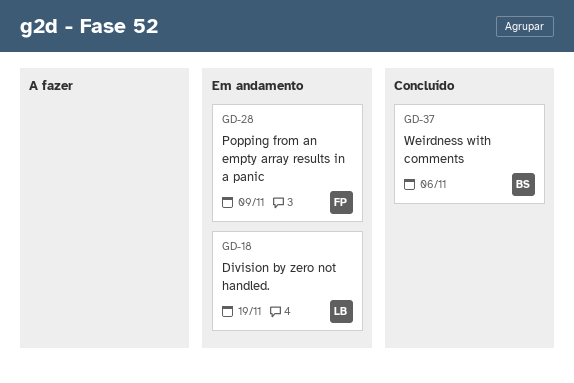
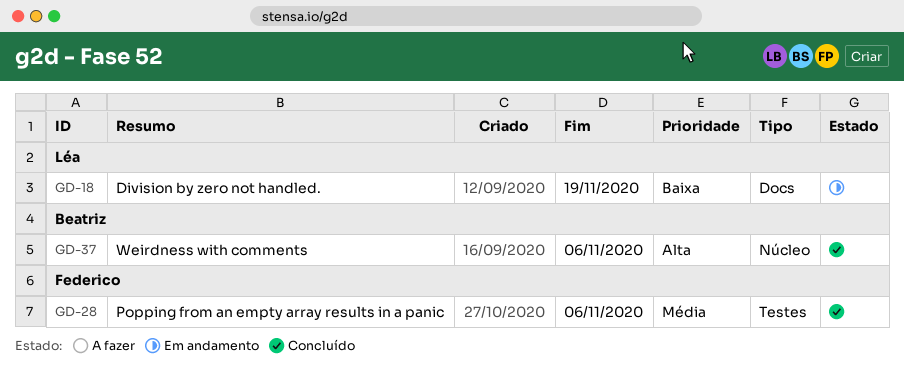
GD-28, status: Em andamento -> Concluído
GD-28, due: Nov 9 -> Nov 6

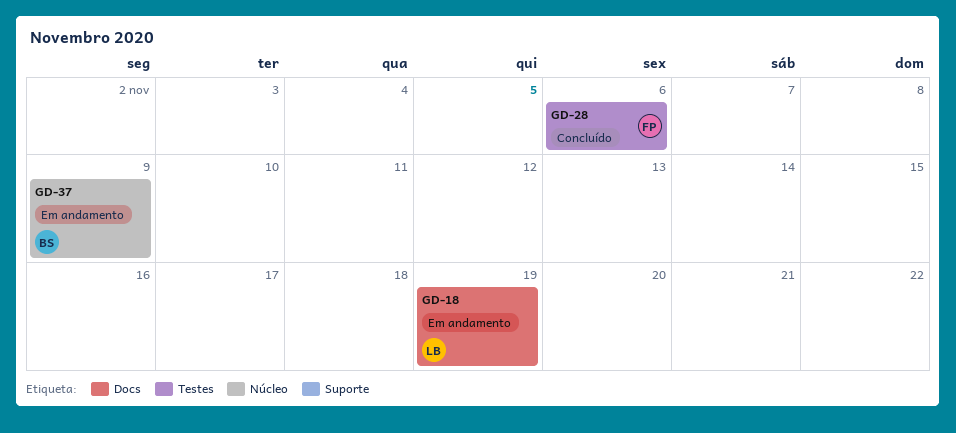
GD-37, status: Concluído -> Em andamento
GD-37, due: Nov 6 -> Nov 9

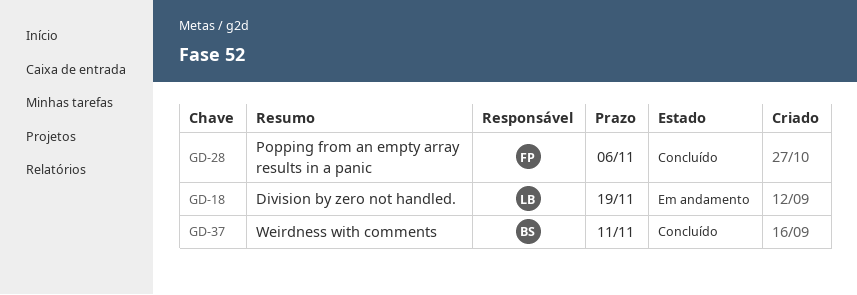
GD-37, status: Em andamento -> Concluído
GD-37, due: Nov 9 -> Nov 11

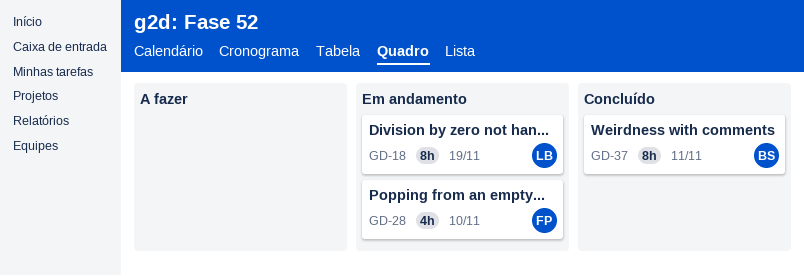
GD-28, status: Concluído -> Em andamento
GD-28, due: Nov 6 -> Nov 10

